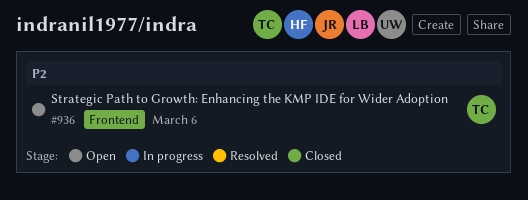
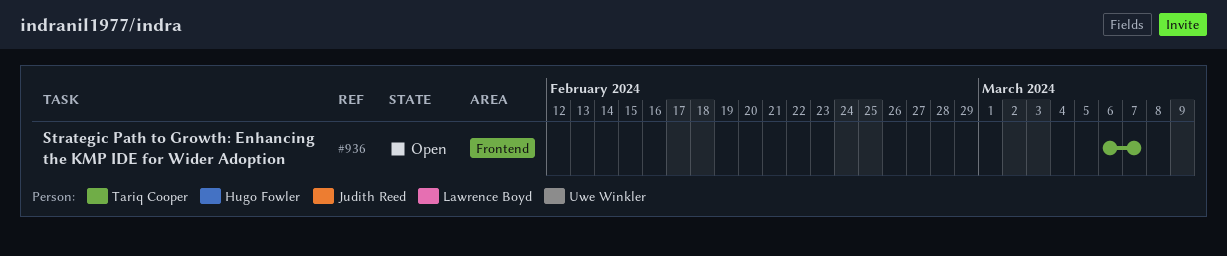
#936, due: Mar 6 -> Mar 7

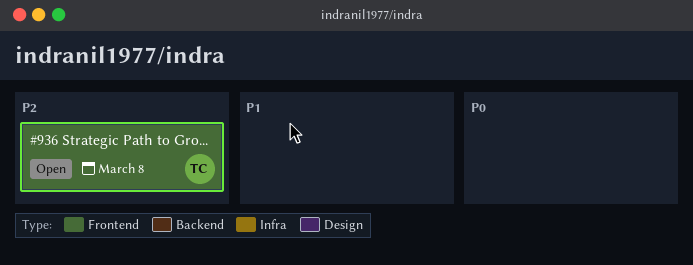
#936, due: Mar 7 -> Mar 8

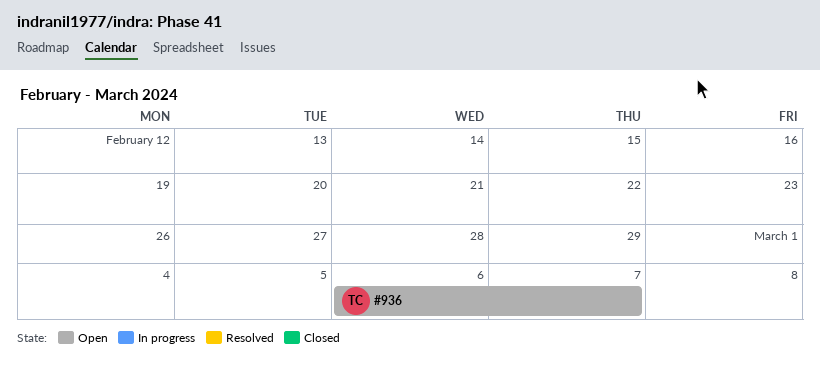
#936, due: Mar 8 -> Mar 7

